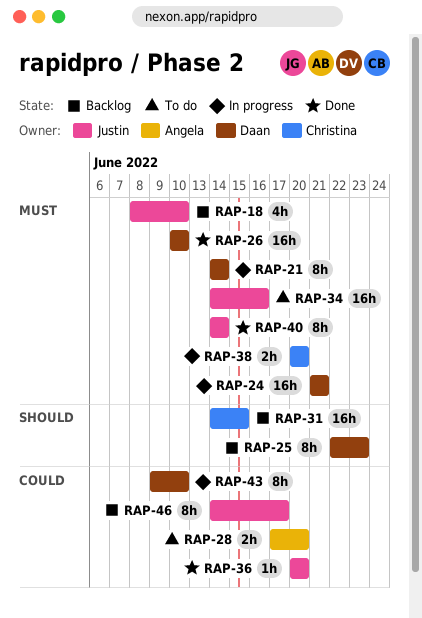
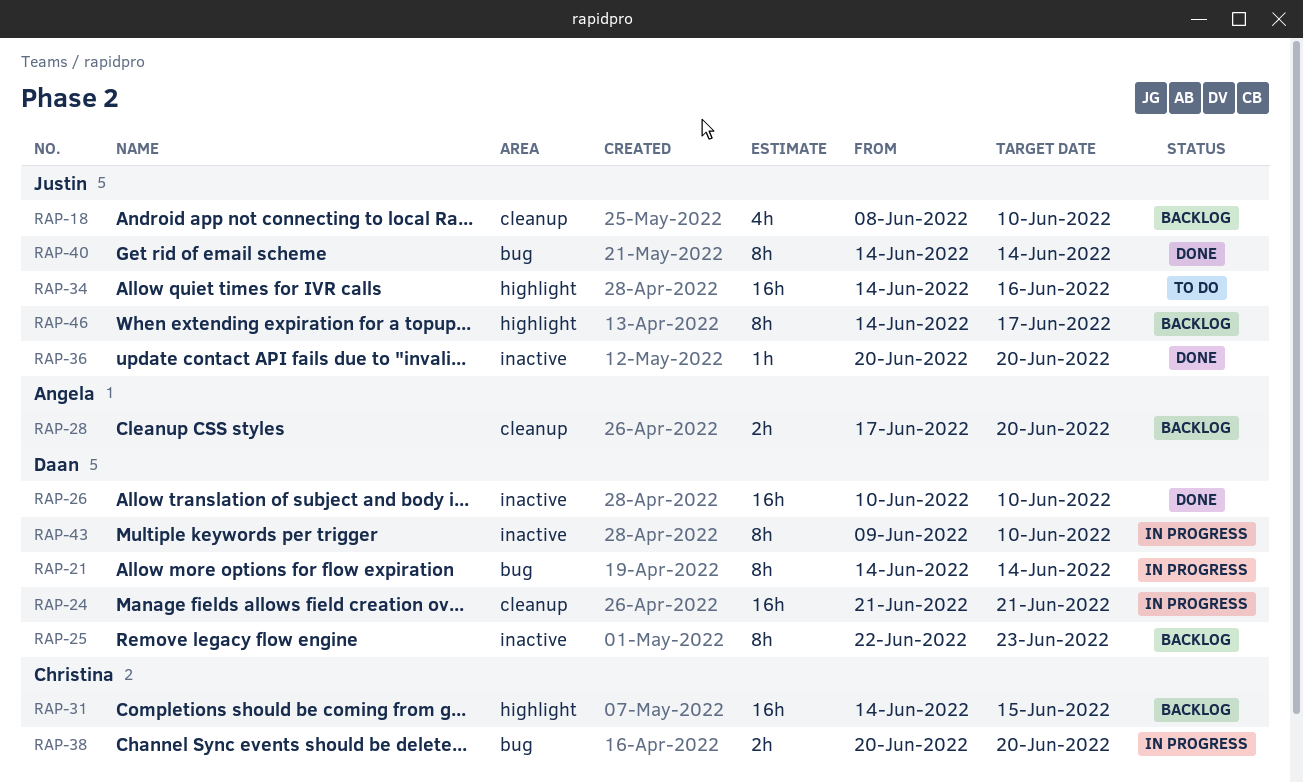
RAP-28, status: To do -> Backlog

